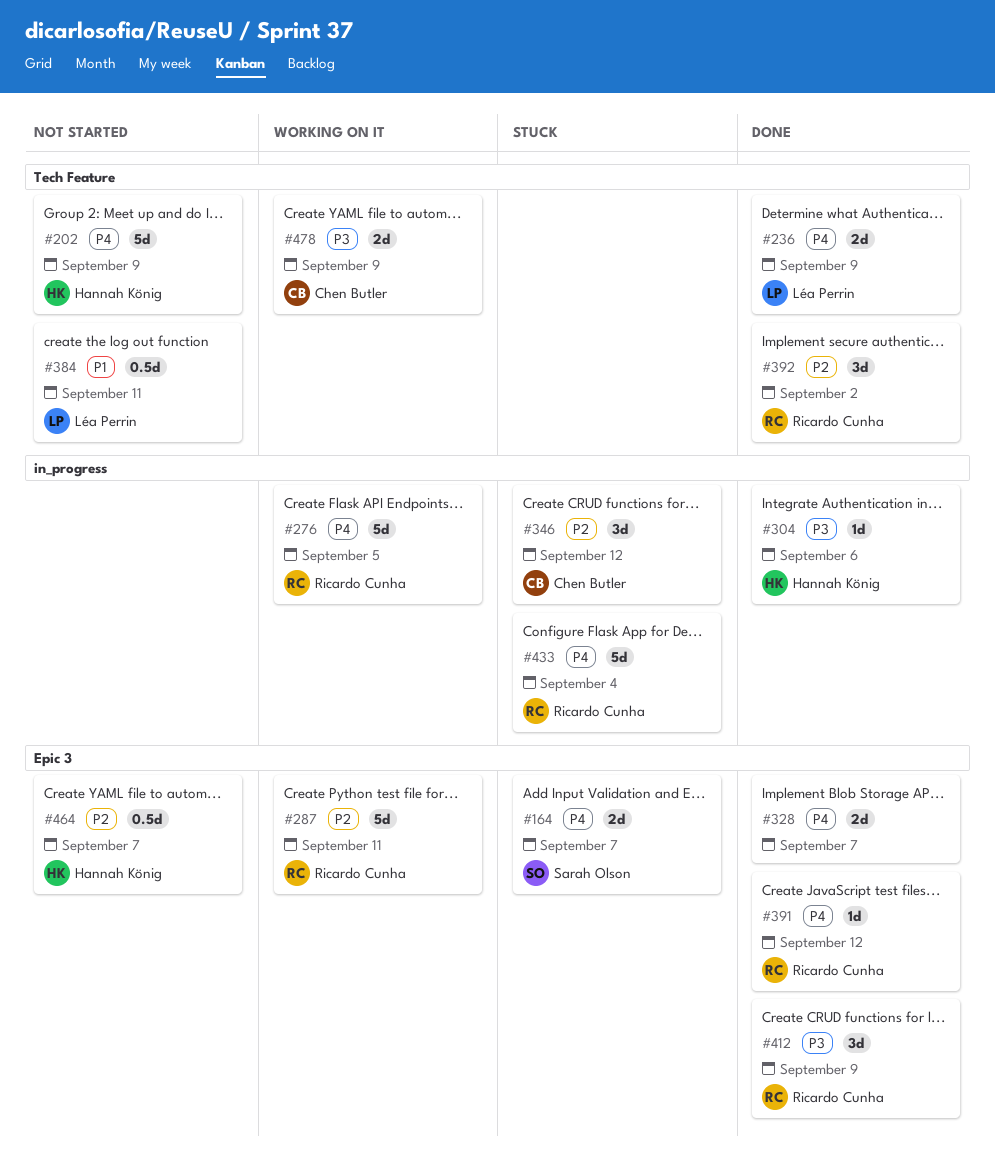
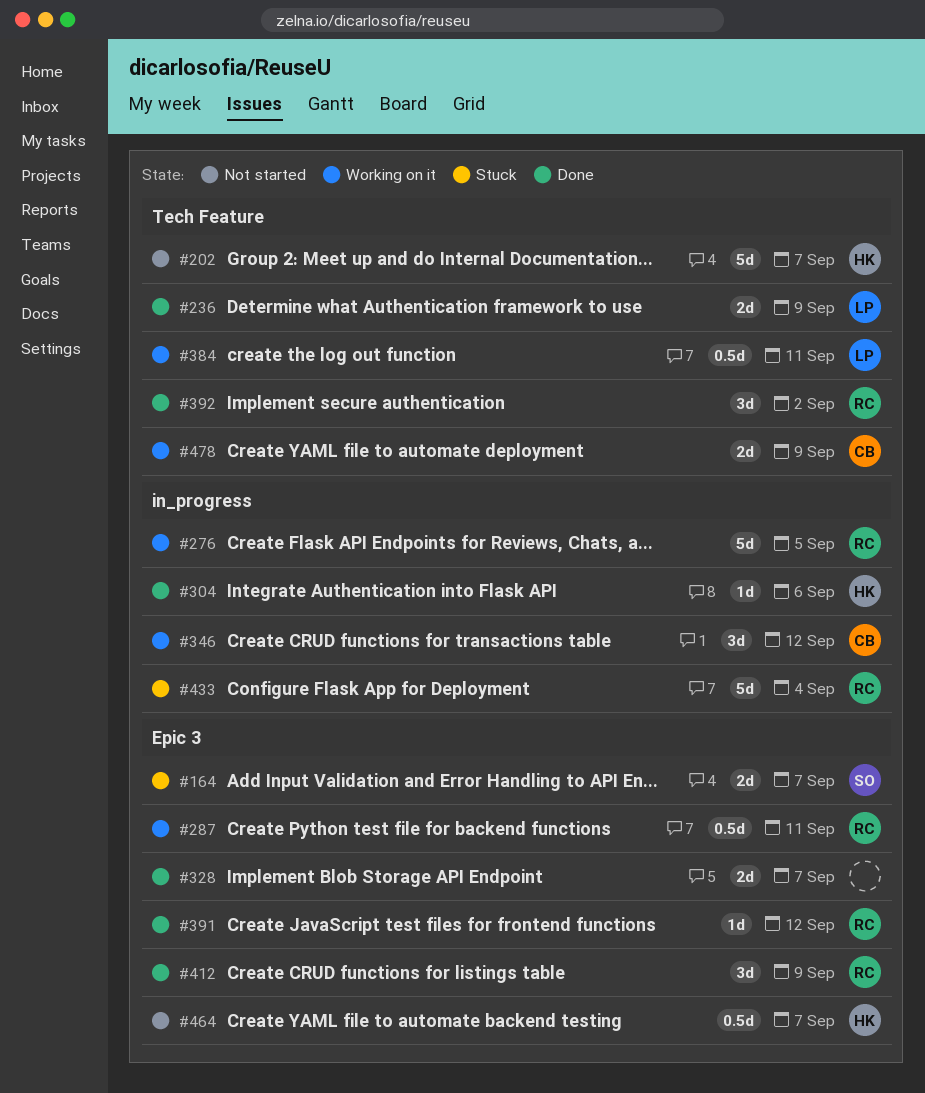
#202, due: Sep 9 -> Sep 7
#287, estimate: 5d -> 0.5d
#346, status: Stuck -> Working on it
#384, status: Not started -> Working on it

